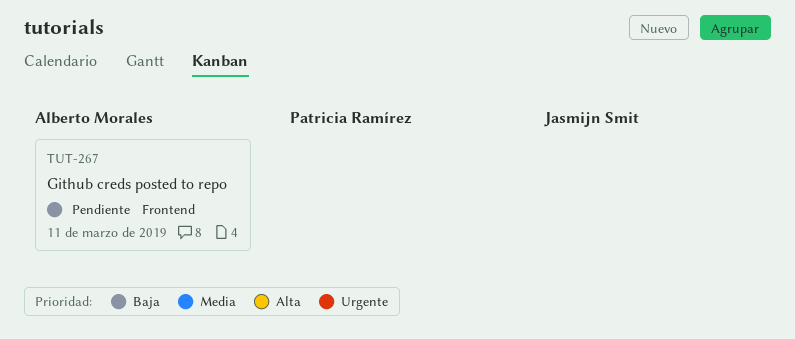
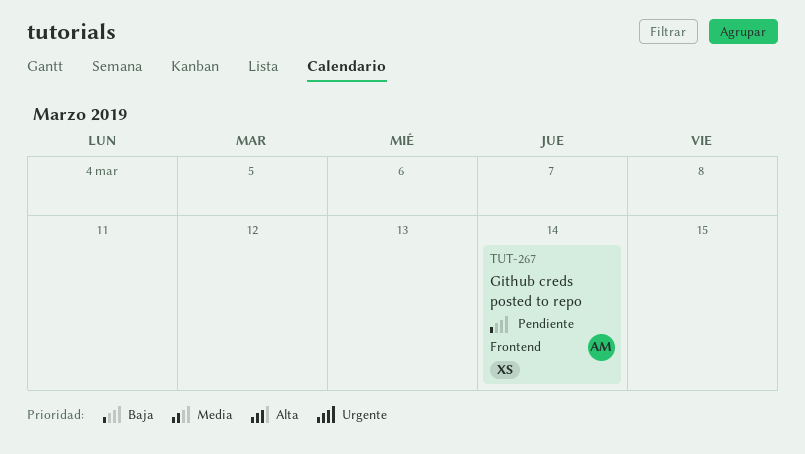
TUT-267, due: Mar 11 -> Mar 14

